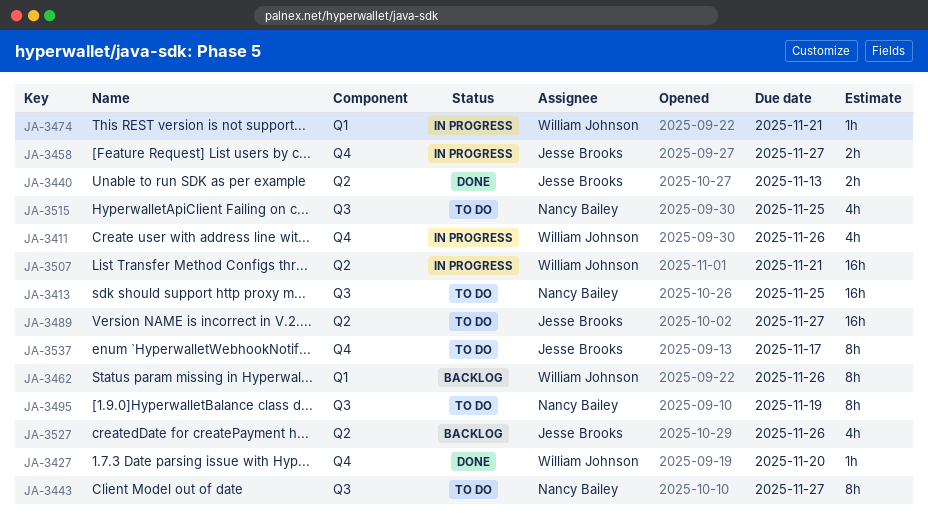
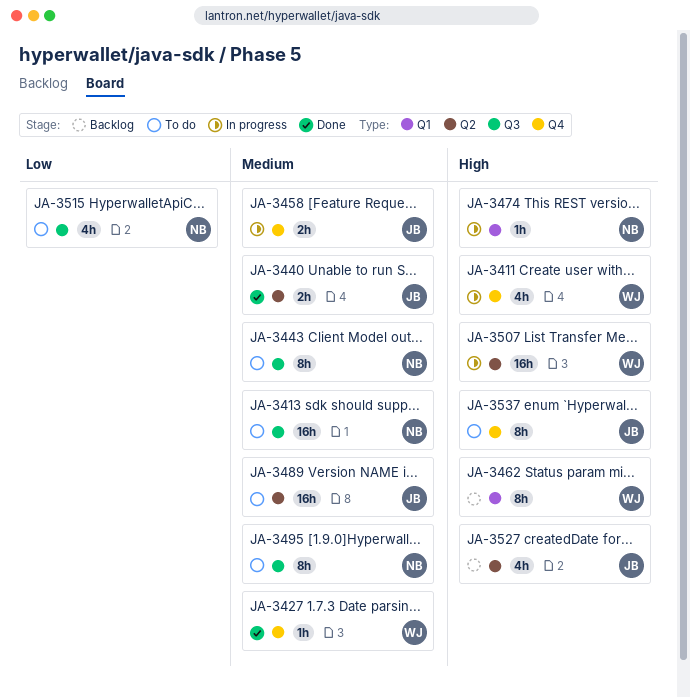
JA-3474, owner: William Johnson -> Nancy Bailey

